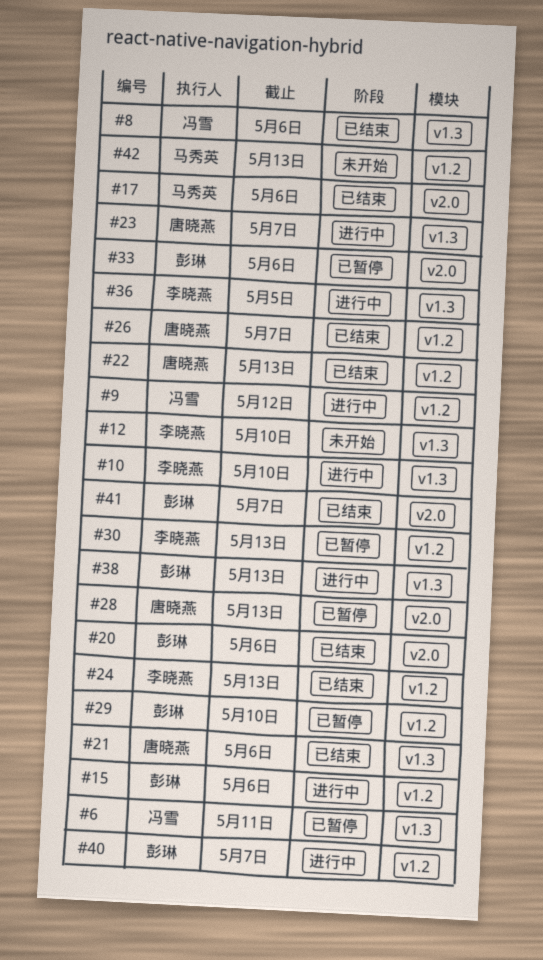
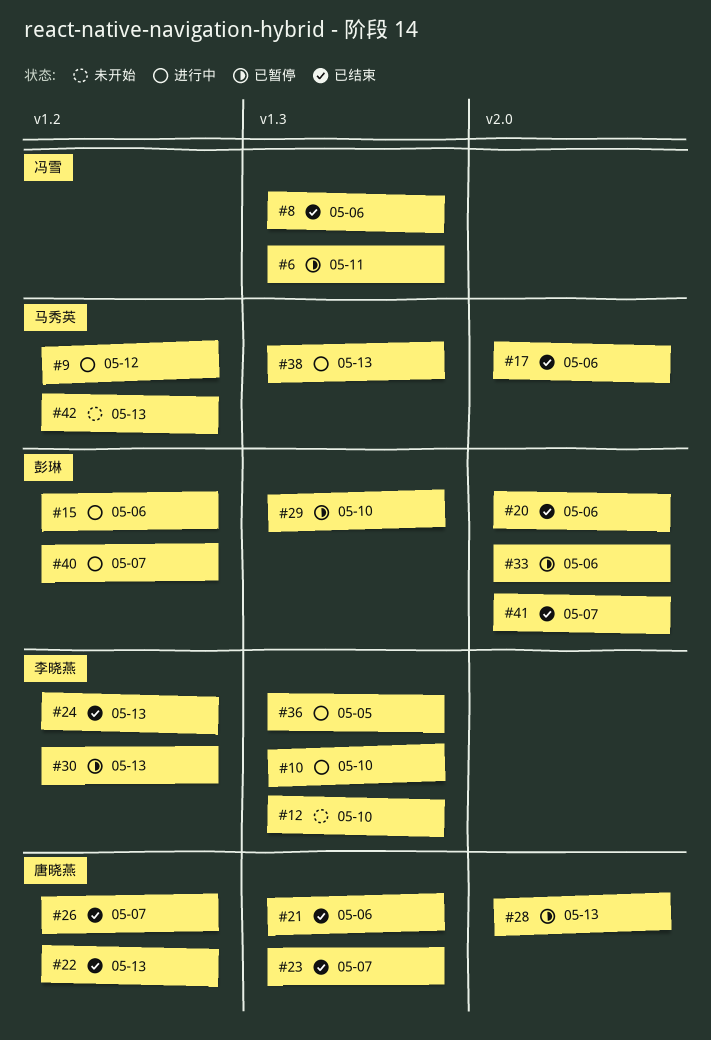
#9, owner: 冯雪 -> 马秀英
#23, status: 进行中 -> 已结束
#29, label: v1.2 -> v1.3
#38, owner: 彭琳 -> 马秀英

